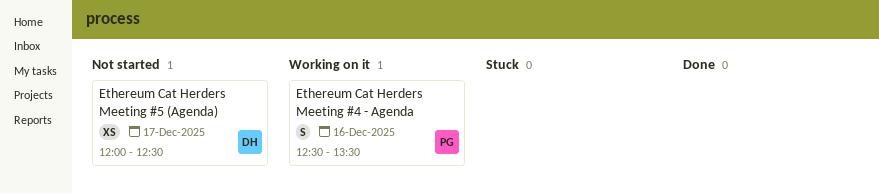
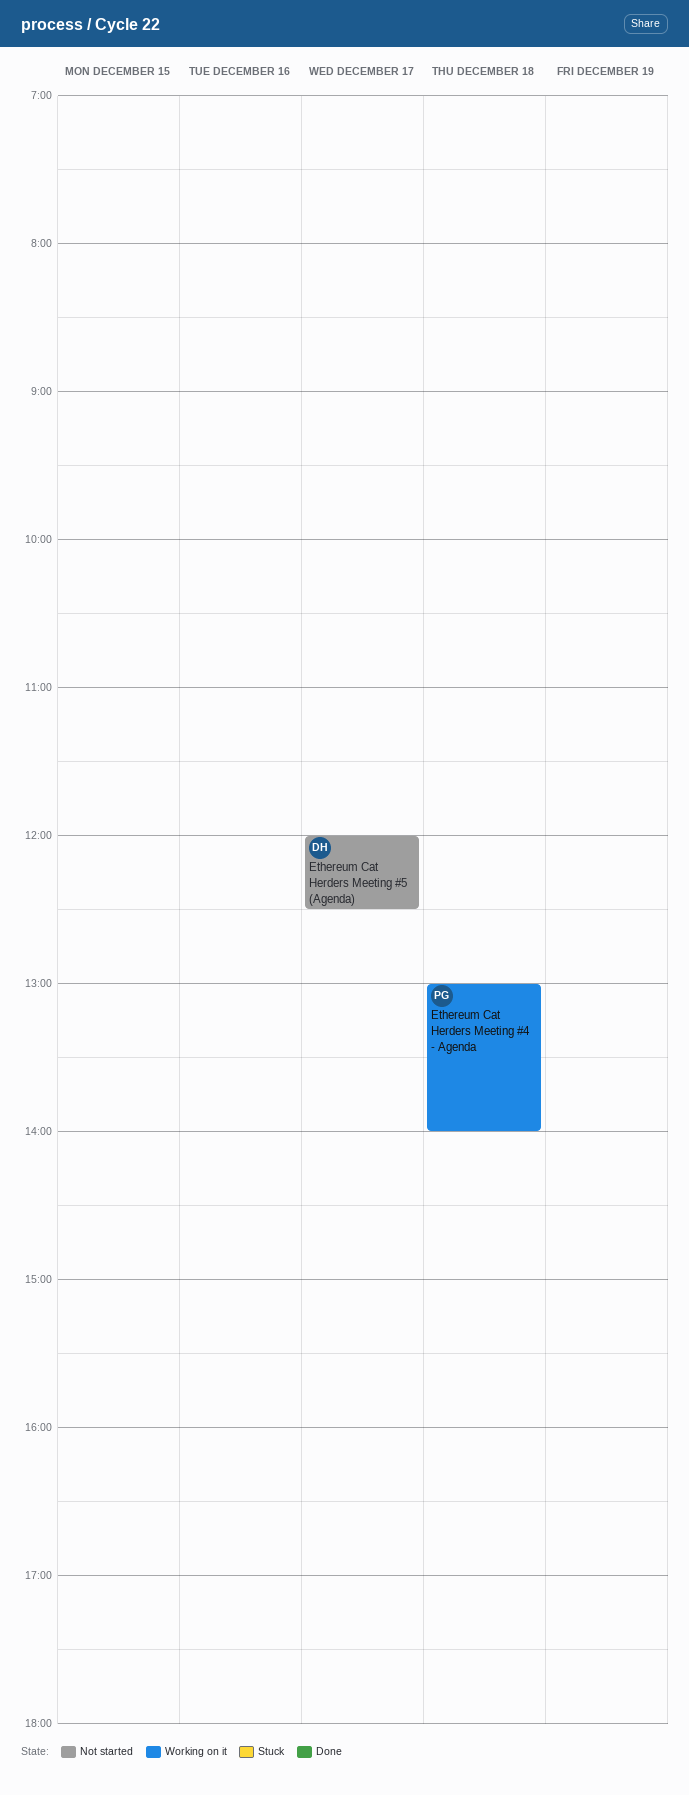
Ethereum Cat Herders Meeting #4 - Agenda, day: Dec 16 -> Dec 18
Ethereum Cat Herders Meeting #4 - Agenda, begins: 12:30 -> 13:00
Ethereum Cat Herders Meeting #4 - Agenda, ends: 13:30 -> 14:00

